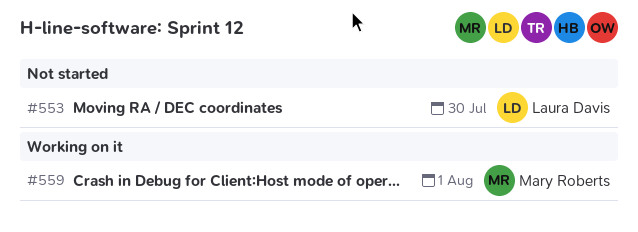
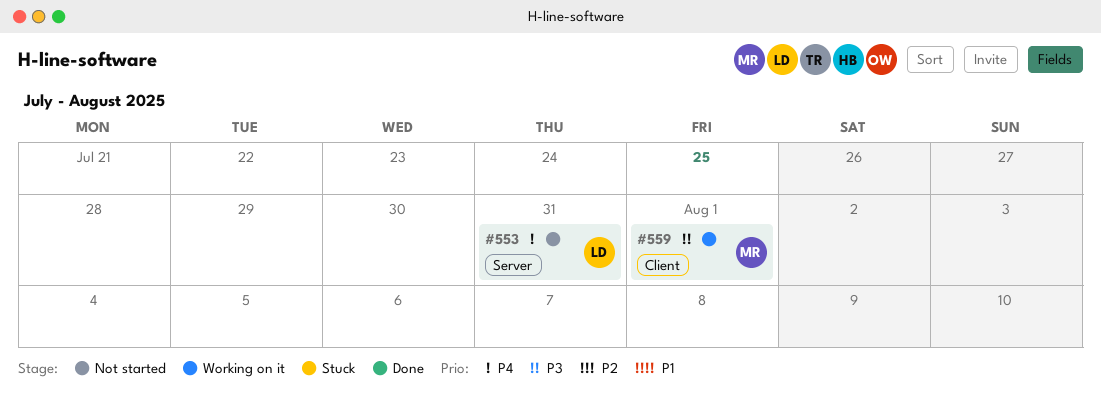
#553, due: Jul 30 -> Jul 31

